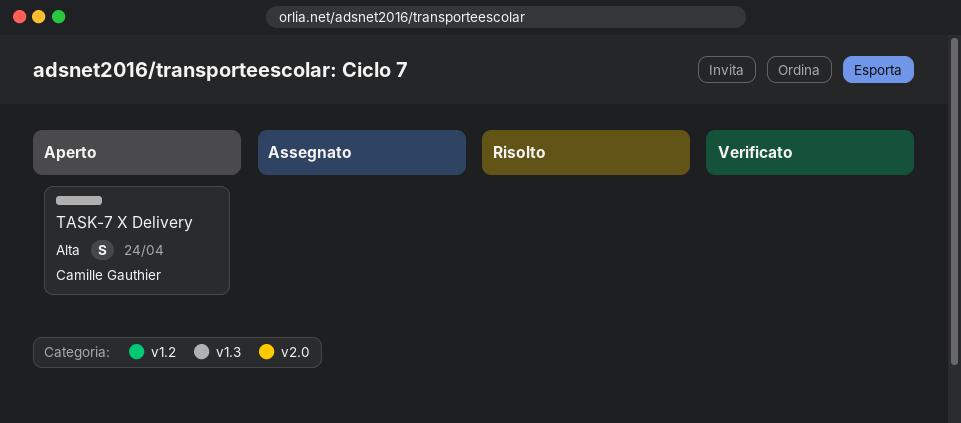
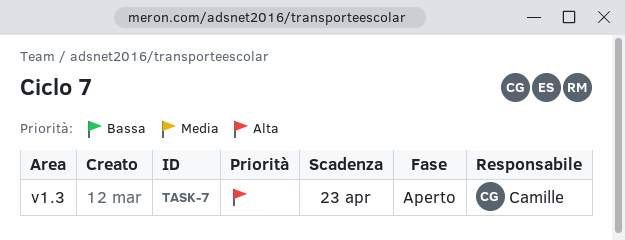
TASK-7, due: Apr 24 -> Apr 23

